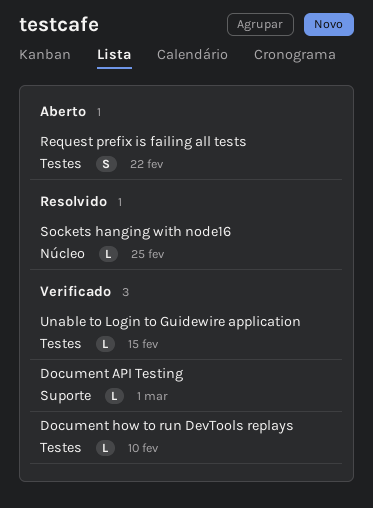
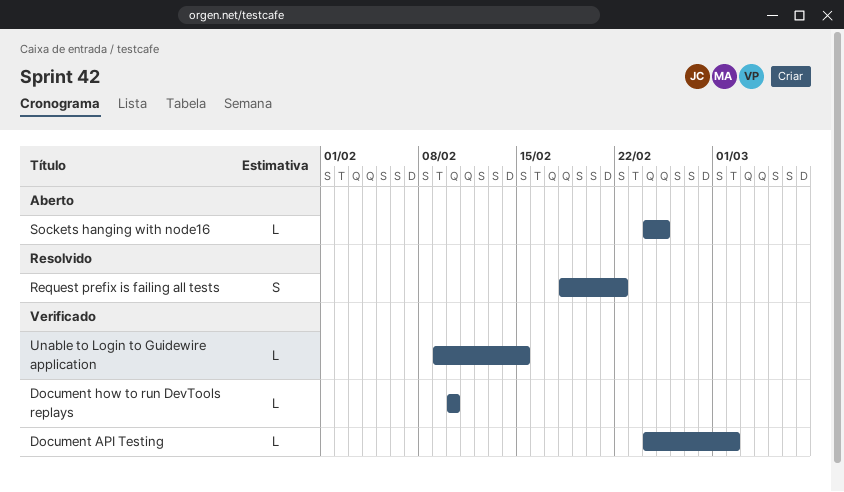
Document API Testing, due: Mar 1 -> Mar 2
Request prefix is failing all tests, status: Aberto -> Resolvido
Sockets hanging with node16, status: Resolvido -> Aberto

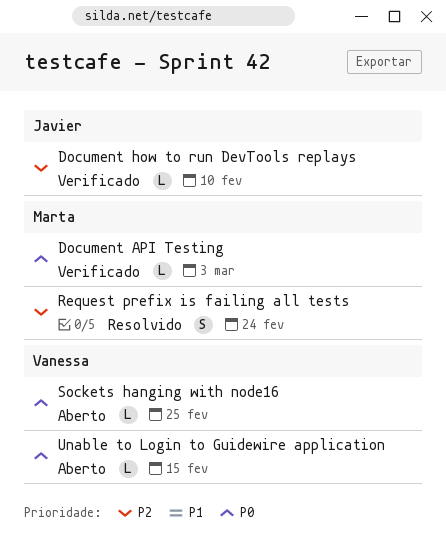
Document API Testing, due: Mar 2 -> Mar 3
Request prefix is failing all tests, due: Feb 22 -> Feb 24
Unable to Login to Guidewire application, status: Verificado -> Aberto

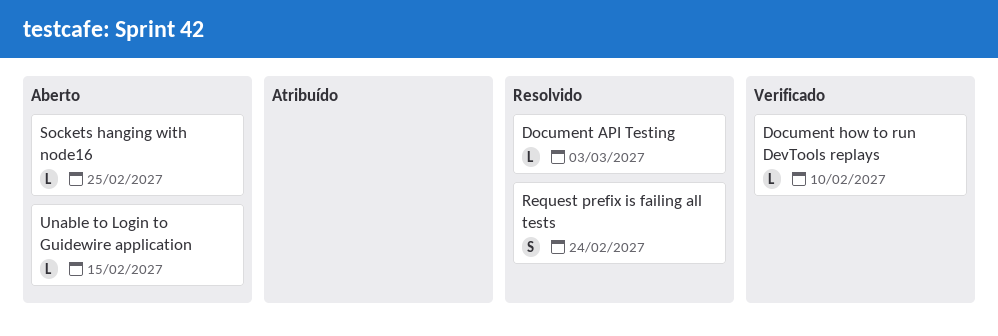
Document API Testing, status: Verificado -> Resolvido

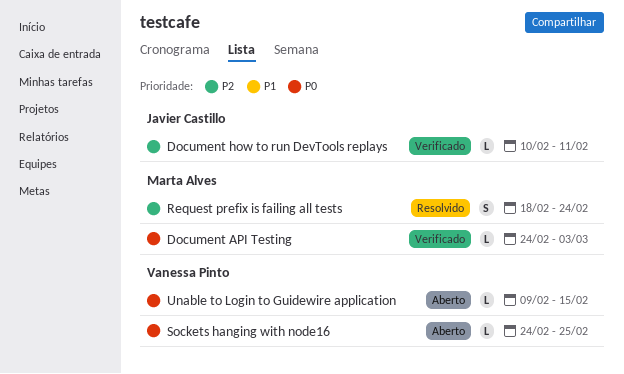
Document API Testing, status: Resolvido -> Verificado
Document how to run DevTools replays, due: Feb 10 -> Feb 11

